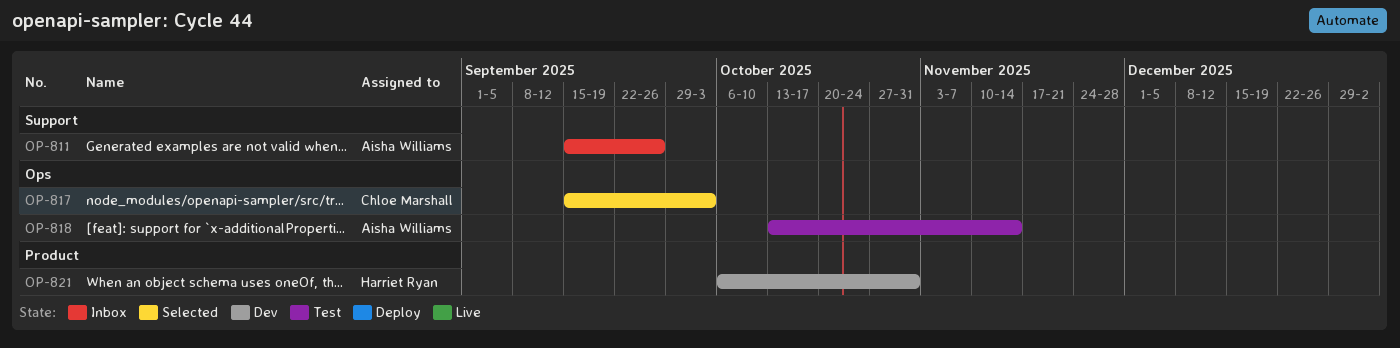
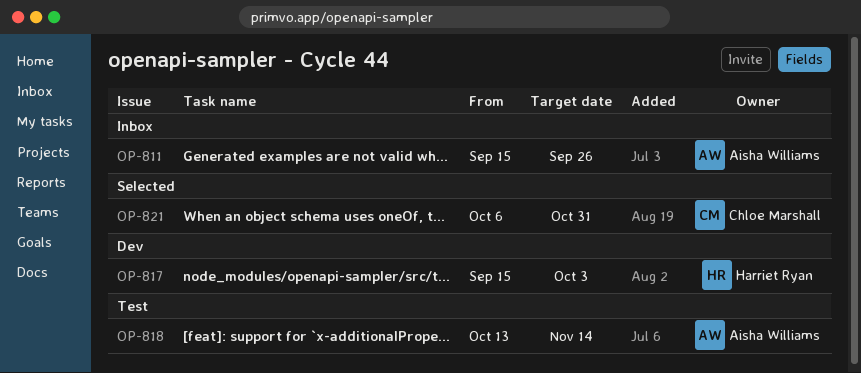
OP-817, status: Selected -> Dev
OP-817, owner: Chloe Marshall -> Harriet Ryan
OP-821, status: Dev -> Selected
OP-821, owner: Harriet Ryan -> Chloe Marshall

